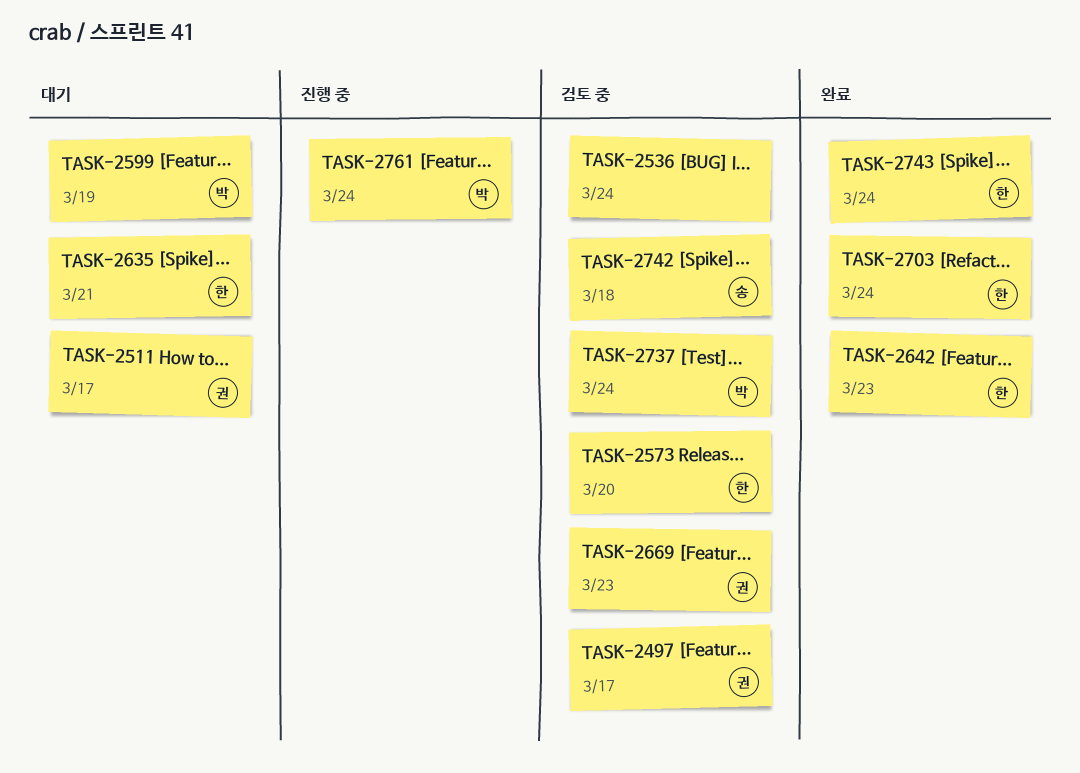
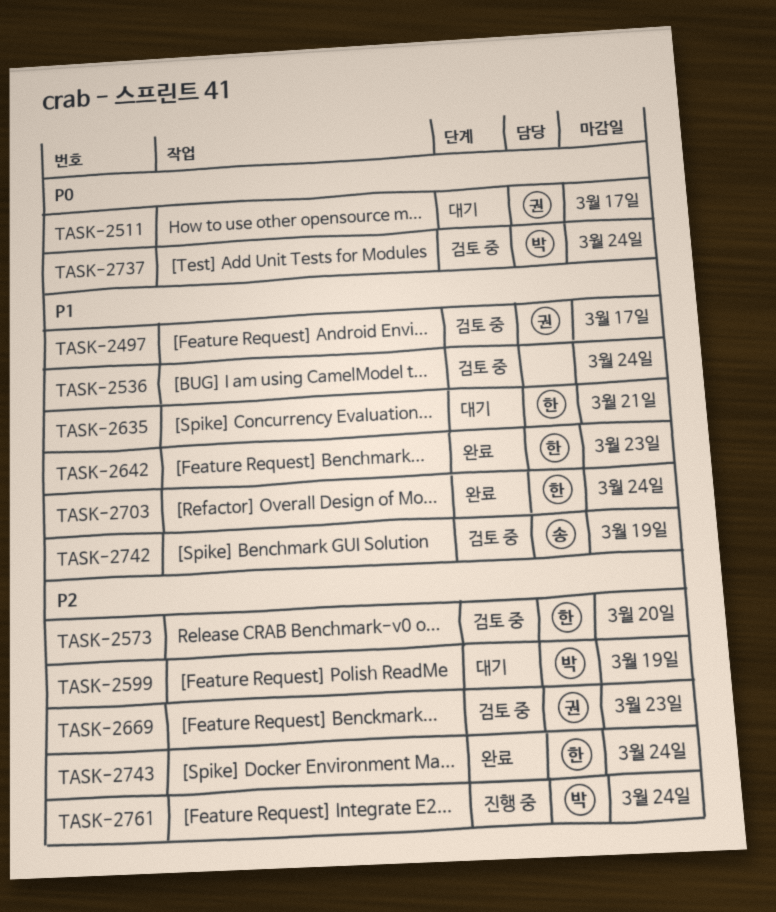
TASK-2742, due: Mar 18 -> Mar 19

